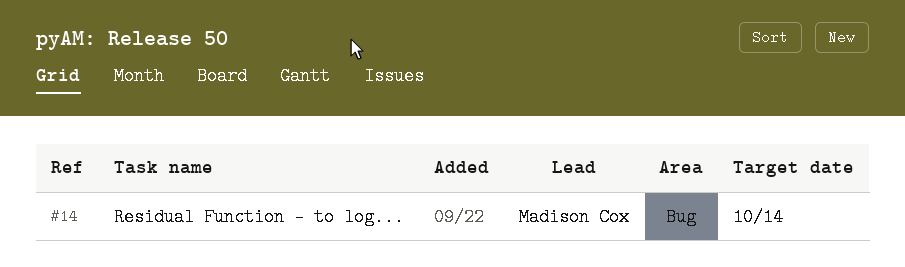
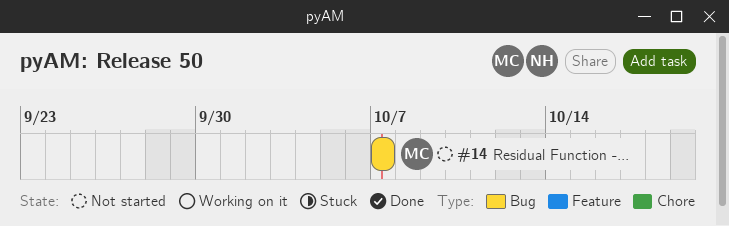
#14, due: Oct 14 -> Oct 7

